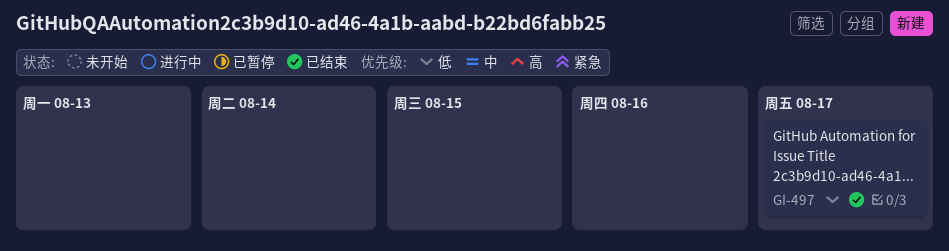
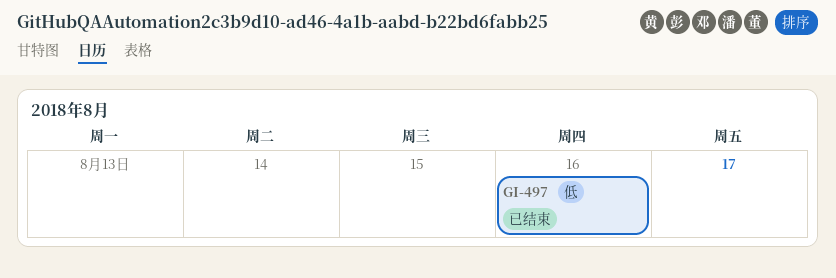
GI-497, due: Aug 17 -> Aug 16

